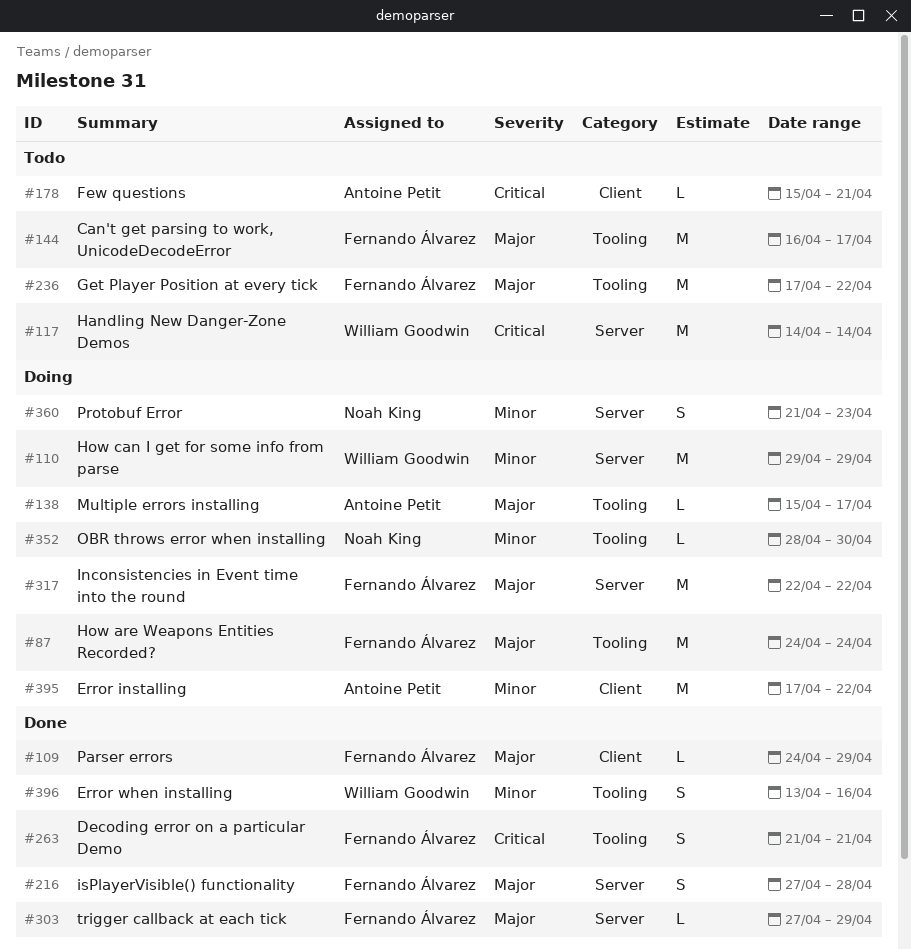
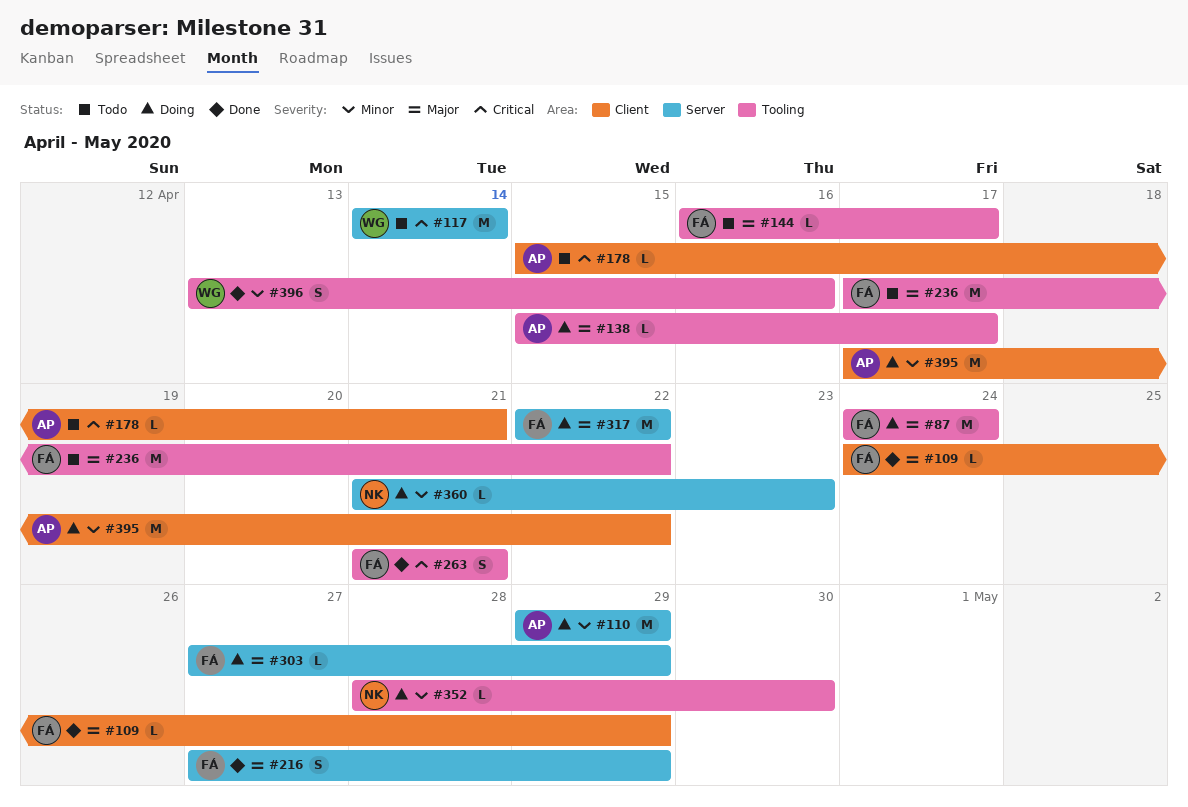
#110, owner: William Goodwin -> Antoine Petit
#144, estimate: M -> L
#216, due: Apr 28 -> Apr 29
#303, status: Done -> Doing
#360, estimate: S -> L

